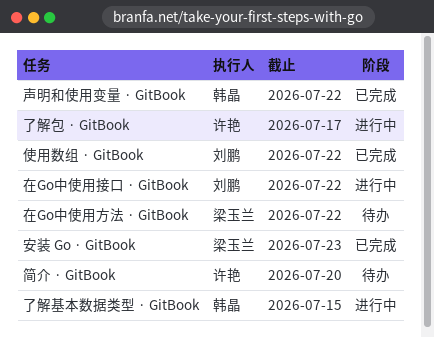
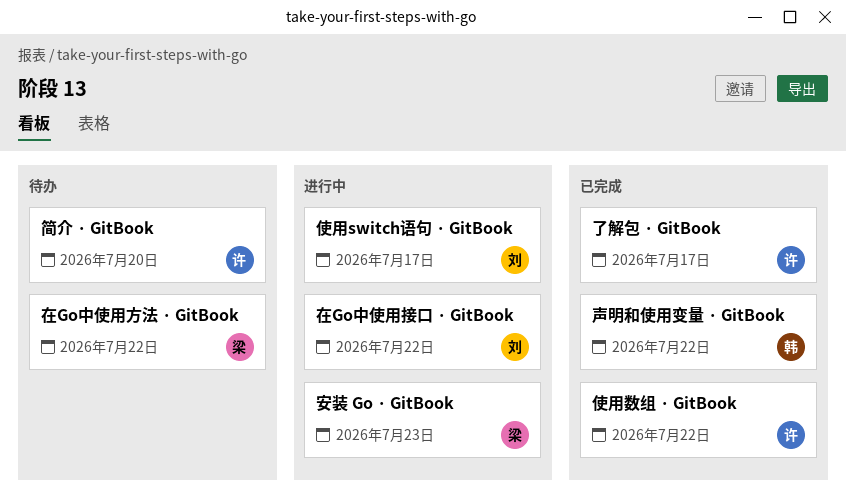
了解包 · GitBook, status: 进行中 -> 已完成
了解基本数据类型 · GitBook: present -> none
使用switch语句 · GitBook: none -> present
使用数组 · GitBook, owner: 刘鹏 -> 许艳
安装 Go · GitBook, status: 已完成 -> 进行中

